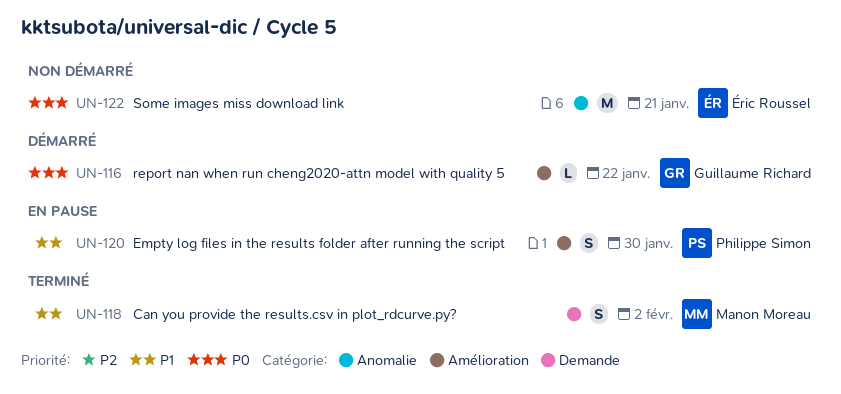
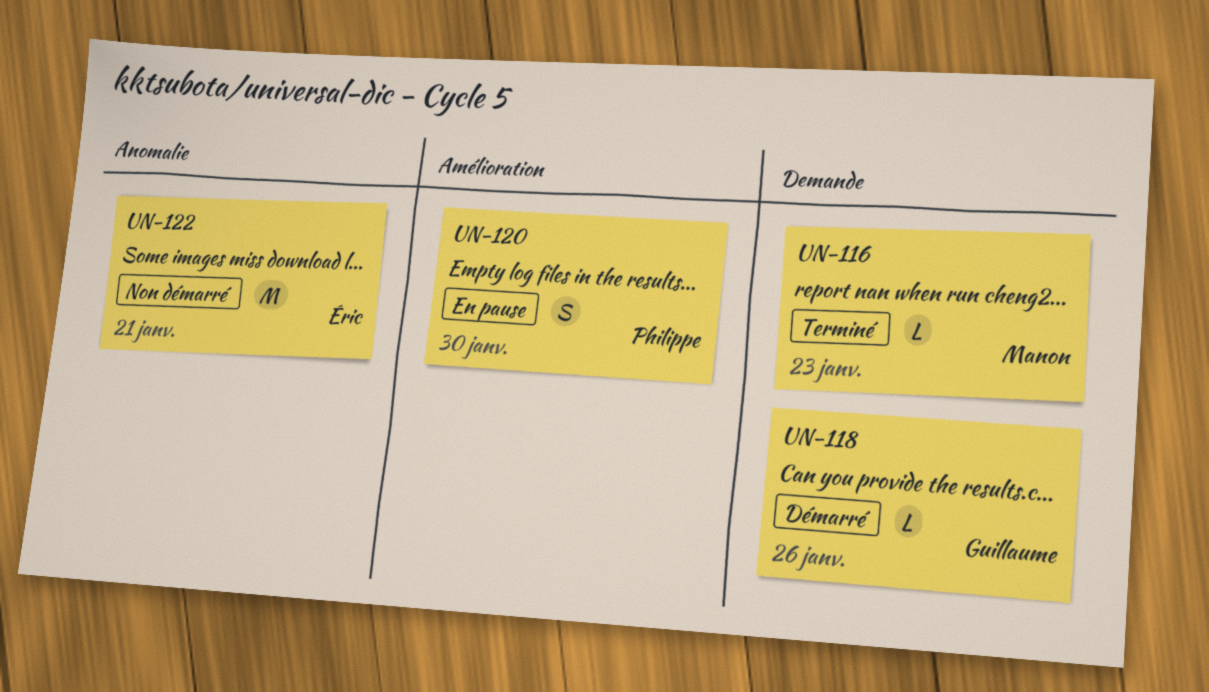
UN-116, status: Démarré -> Terminé
UN-116, owner: Guillaume Richard -> Manon Moreau
UN-116, label: Amélioration -> Demande
UN-116, due: Jan 22 -> Jan 23
UN-118, status: Terminé -> Démarré
UN-118, owner: Manon Moreau -> Guillaume Richard
UN-118, estimate: S -> L
UN-118, due: Feb 2 -> Jan 26

